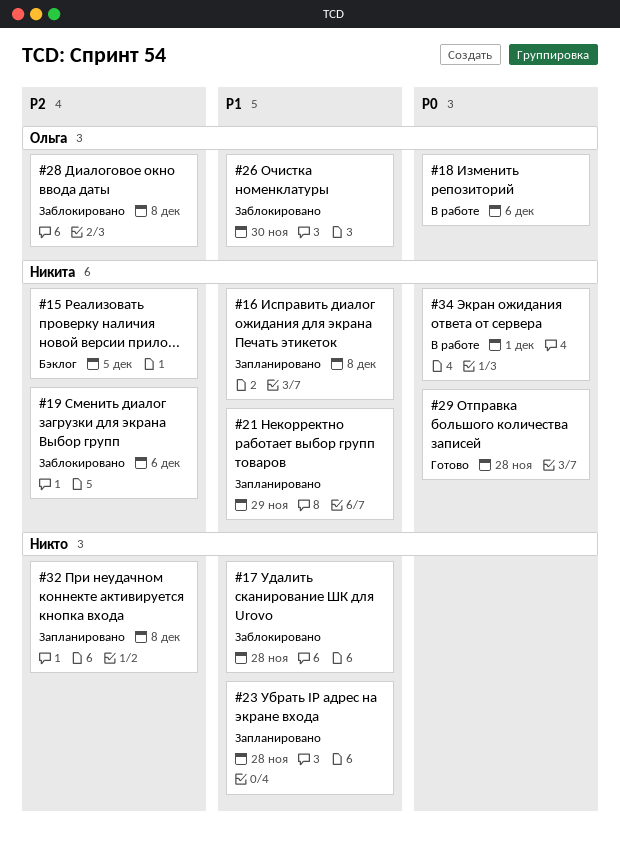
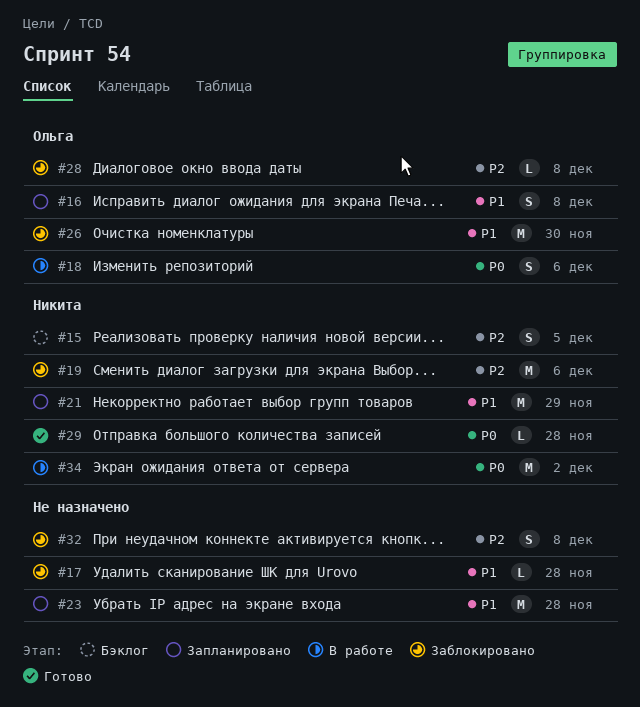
#16, owner: Никита -> Ольга
#32, status: Запланировано -> Заблокировано
#34, due: Dec 1 -> Dec 2

